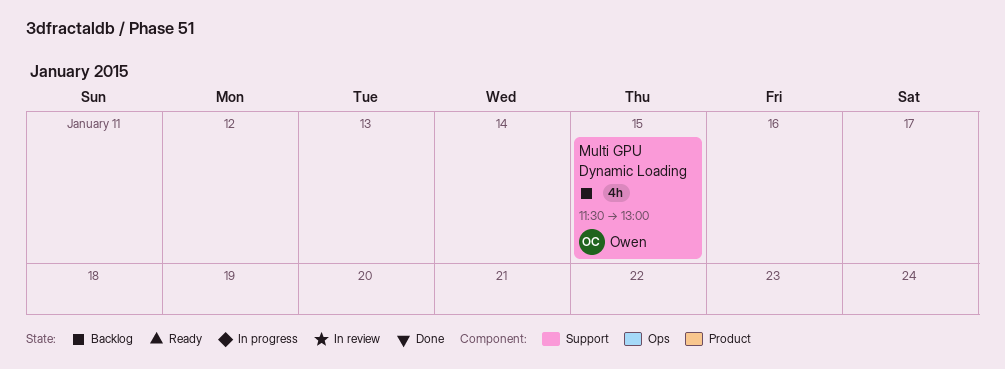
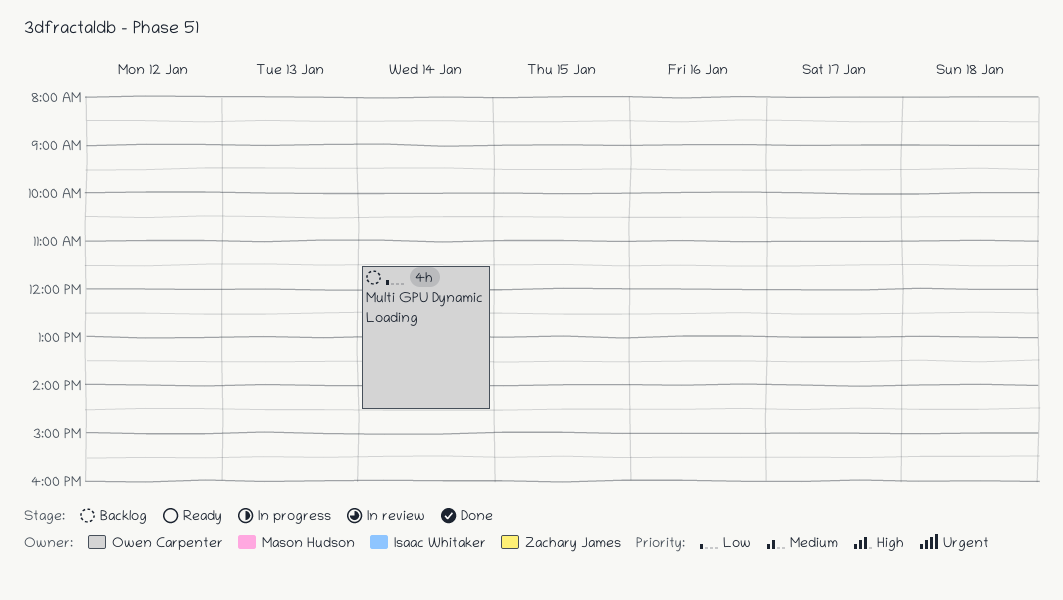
Multi GPU Dynamic Loading, day: Jan 15 -> Jan 14
Multi GPU Dynamic Loading, ends: 13:00 -> 14:30

